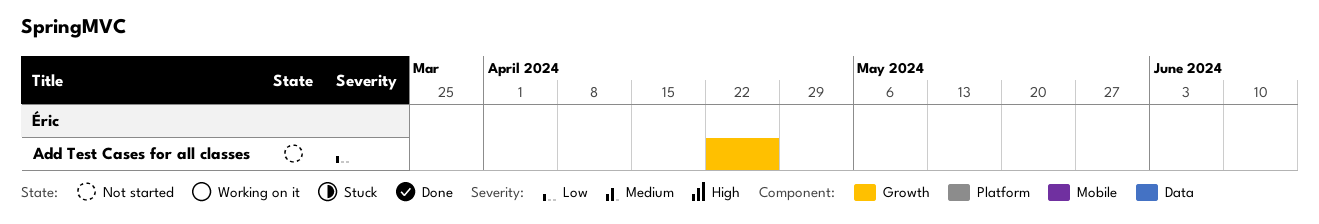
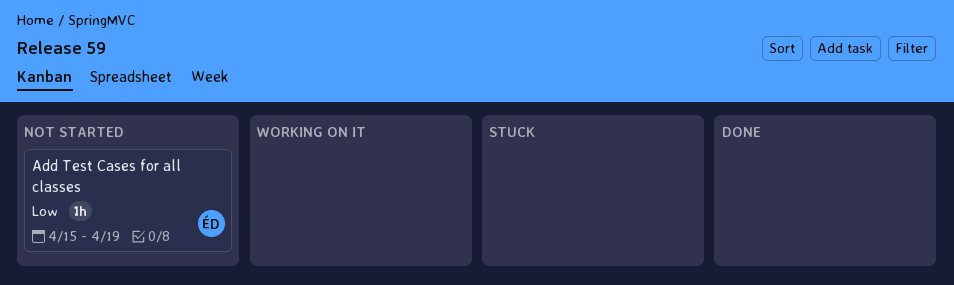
Add Test Cases for all classes, start: Apr 22 -> Apr 15
Add Test Cases for all classes, due: Apr 26 -> Apr 19

